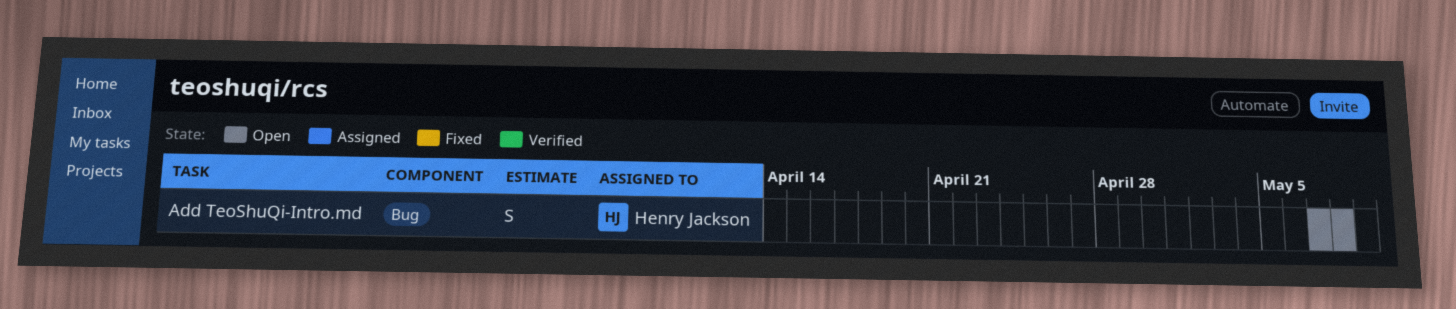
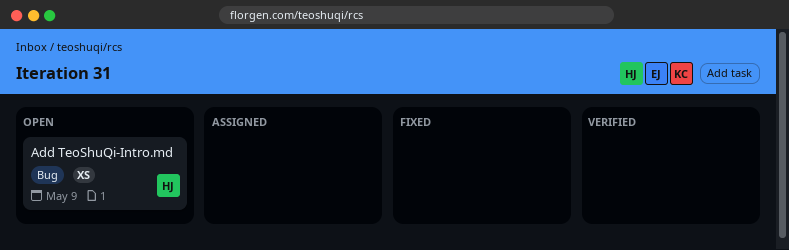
Add TeoShuQi-Intro.md, estimate: S -> XS
Add TeoShuQi-Intro.md, due: May 8 -> May 9

